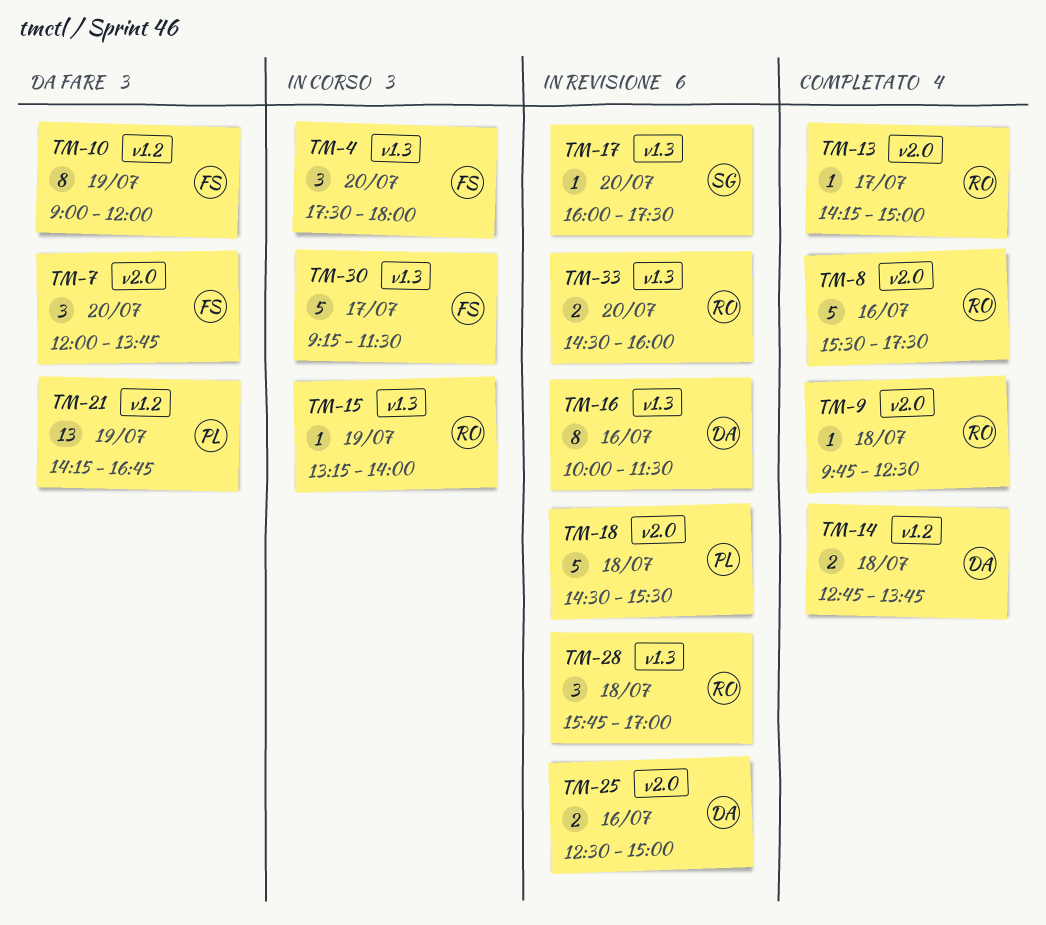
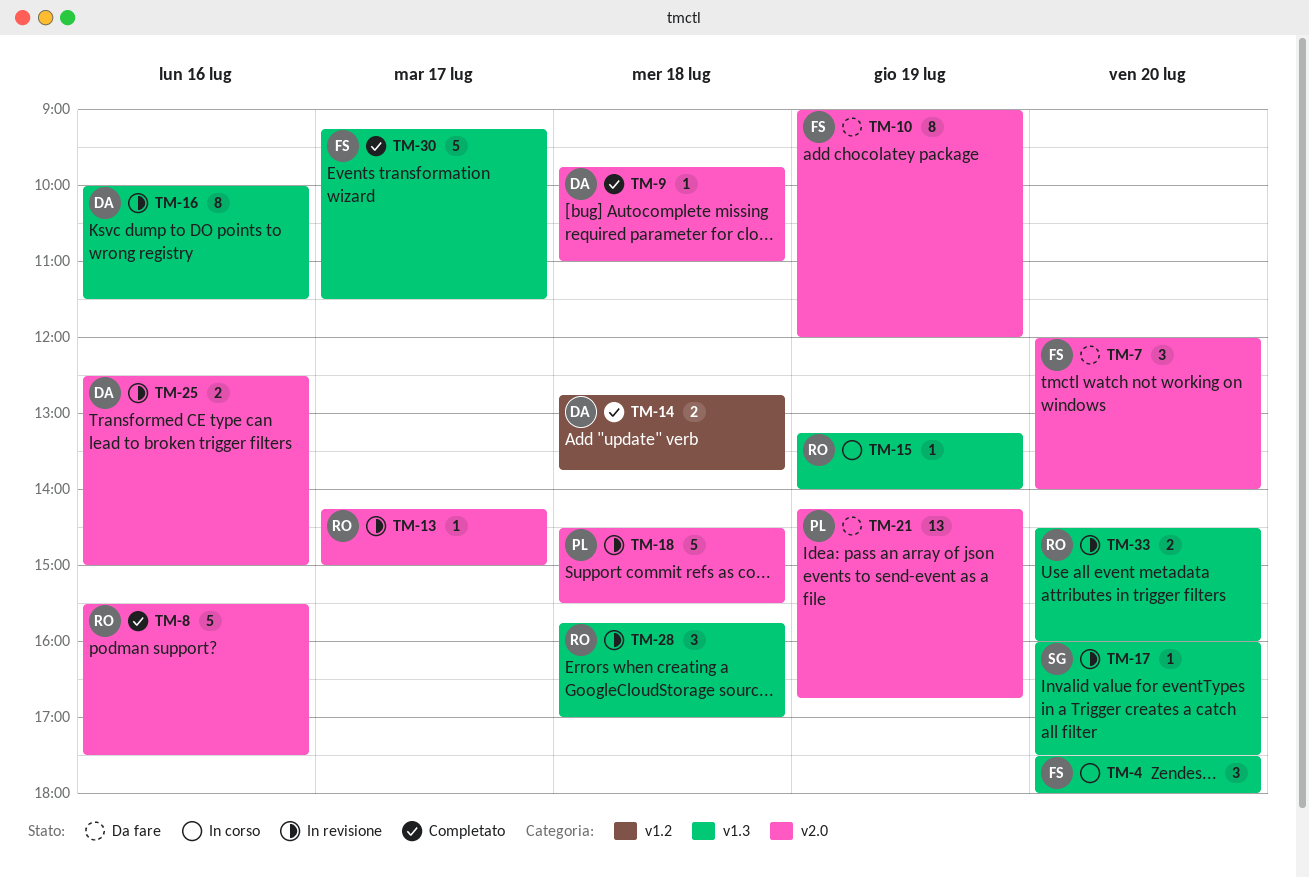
TM-7, ends: 13:45 -> 14:00
TM-9, owner: RO -> DA
TM-9, ends: 12:30 -> 11:00
TM-10, label: v1.2 -> v2.0
TM-13, status: Completato -> In revisione
TM-21, label: v1.2 -> v2.0
TM-30, status: In corso -> Completato

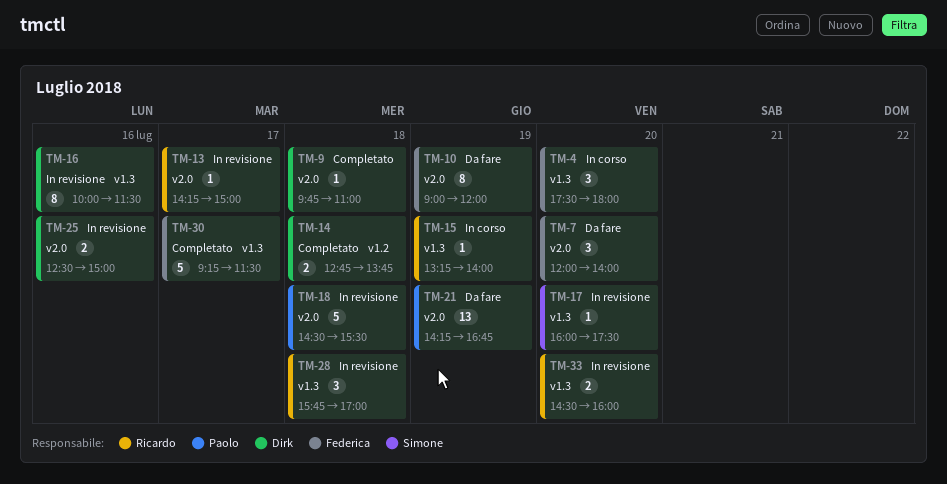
TM-8: present -> none

